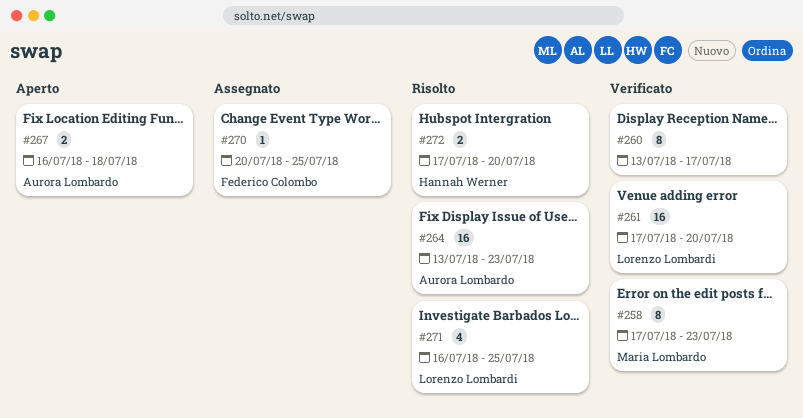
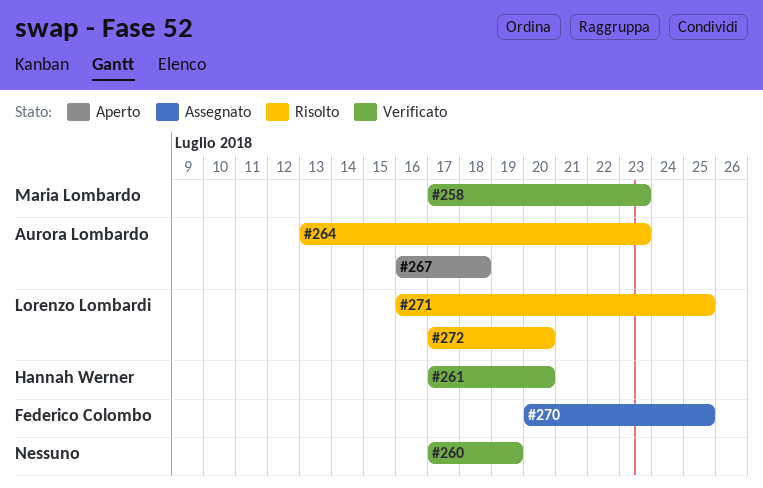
#260, start: Jul 13 -> Jul 17
#260, due: Jul 17 -> Jul 19
#261, owner: Lorenzo Lombardi -> Hannah Werner
#272, owner: Hannah Werner -> Lorenzo Lombardi

